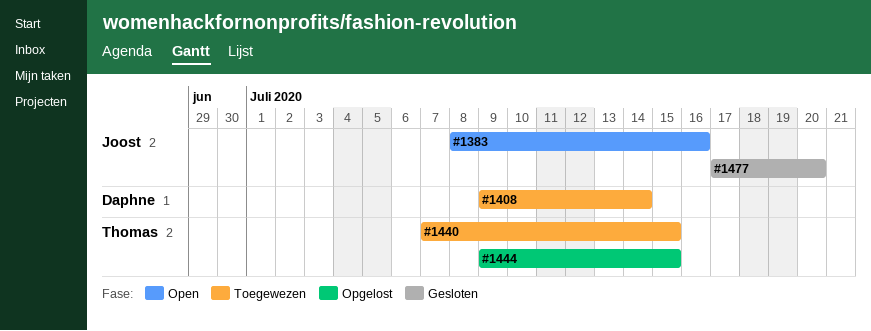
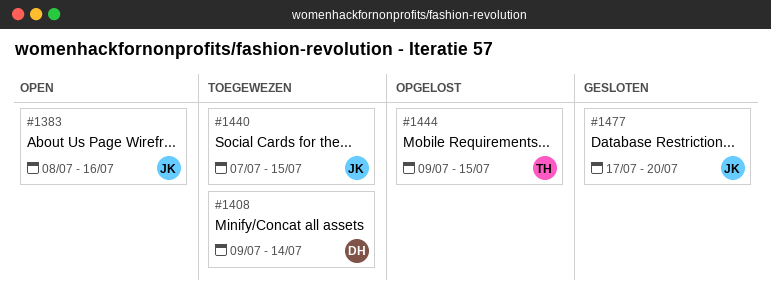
#1440, owner: Thomas -> Joost

